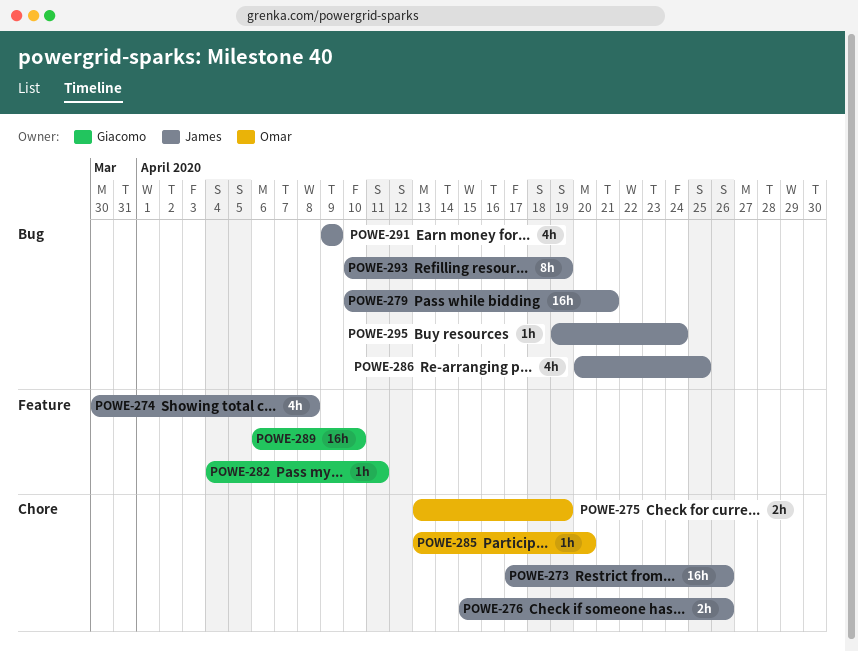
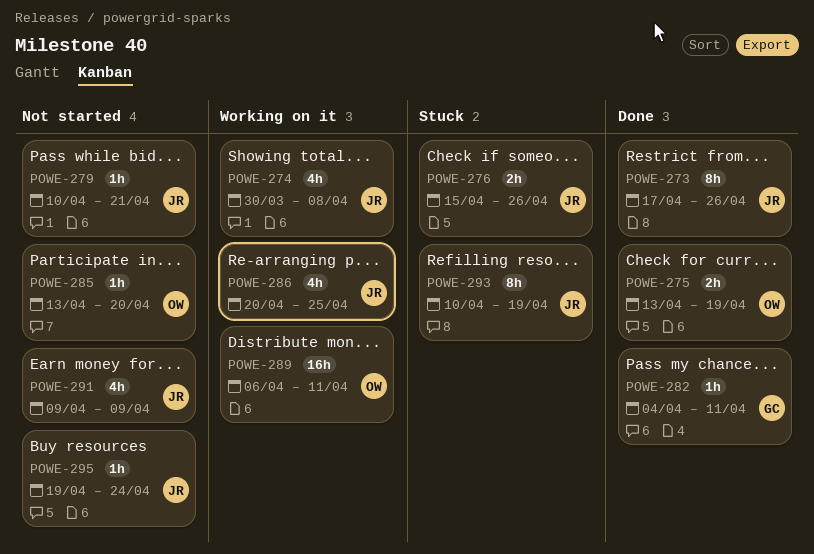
POWE-273, estimate: 16h -> 8h
POWE-279, estimate: 16h -> 1h
POWE-289, owner: Giacomo -> Omar
POWE-289, due: Apr 10 -> Apr 11

